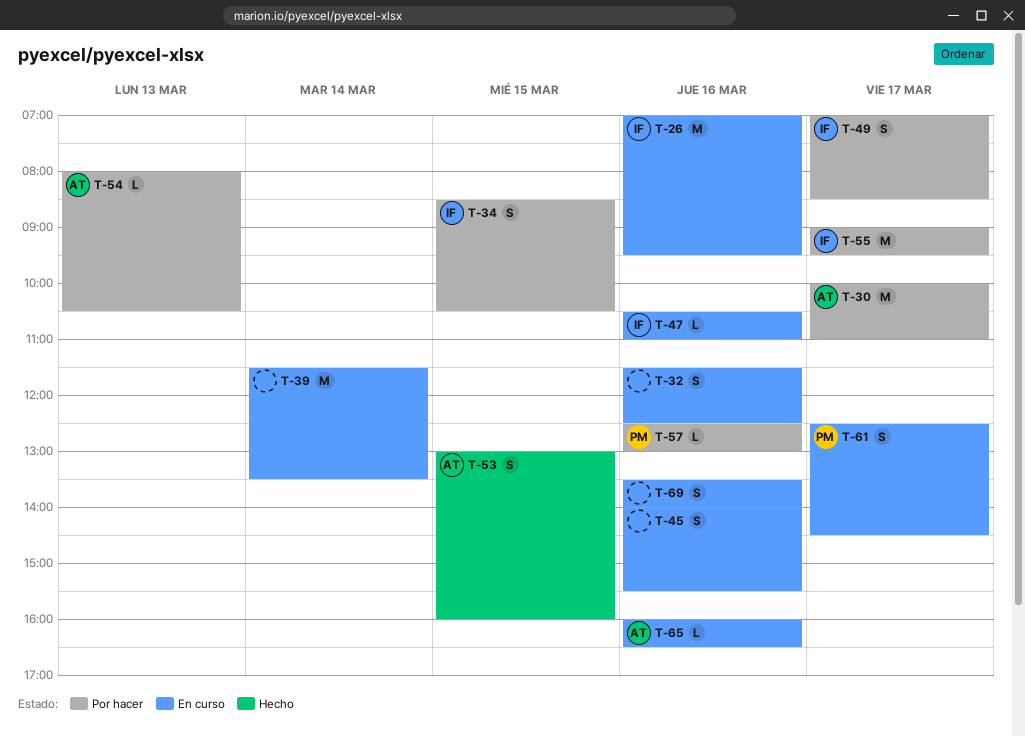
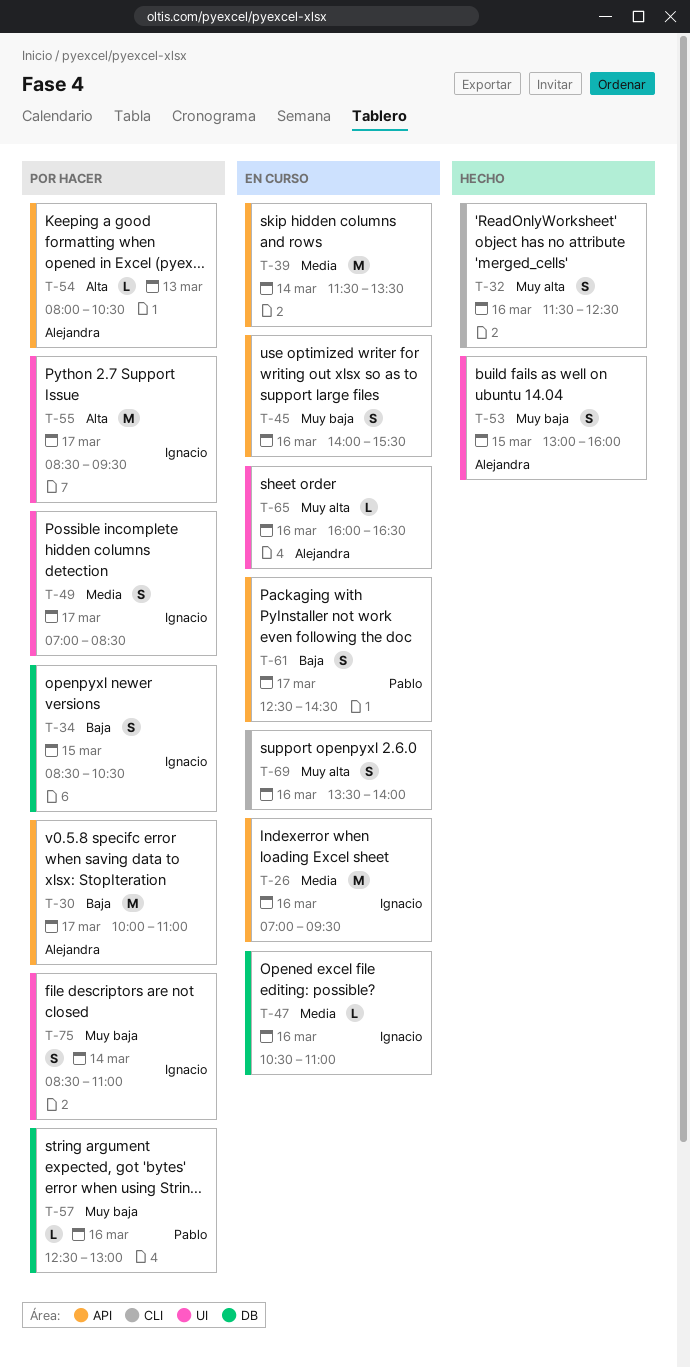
T-32, status: En curso -> Hecho
T-55, begins: 09:00 -> 08:30
T-75: none -> present

